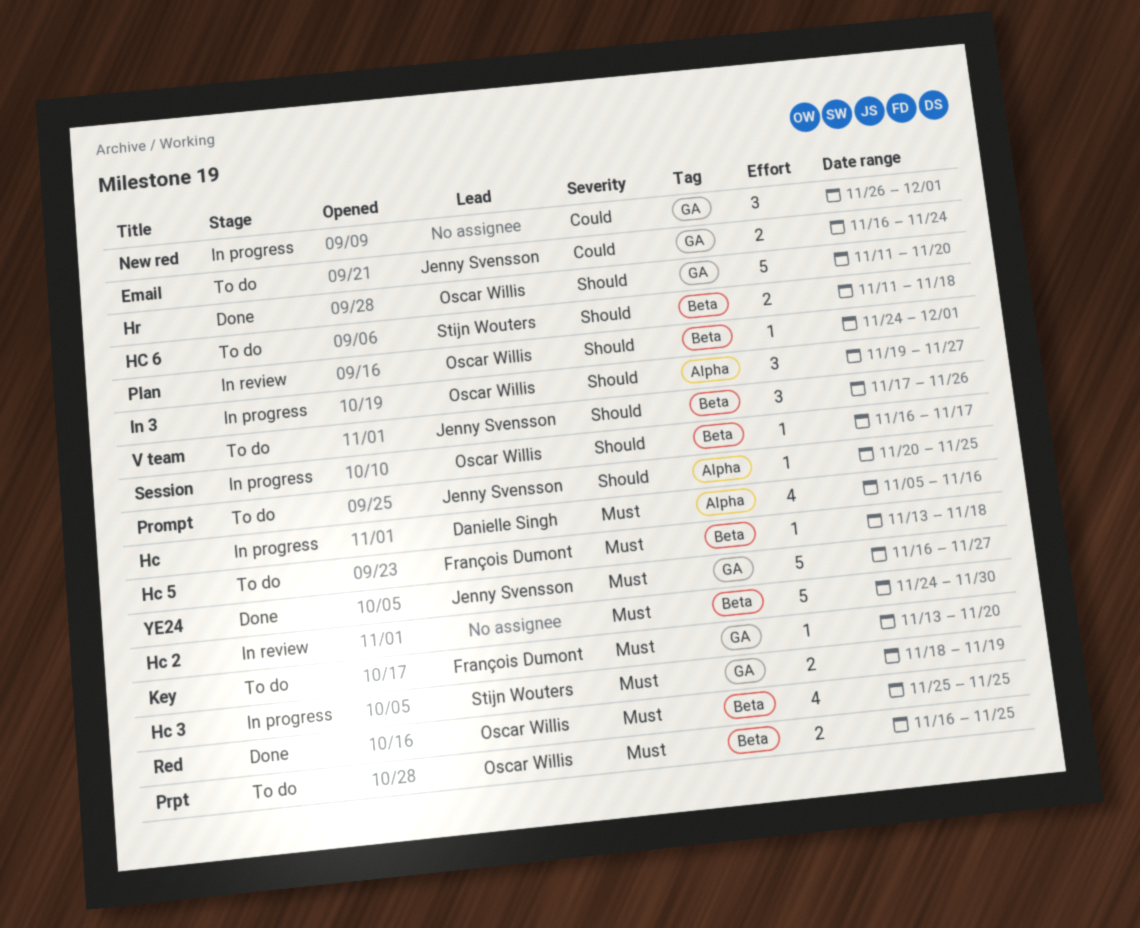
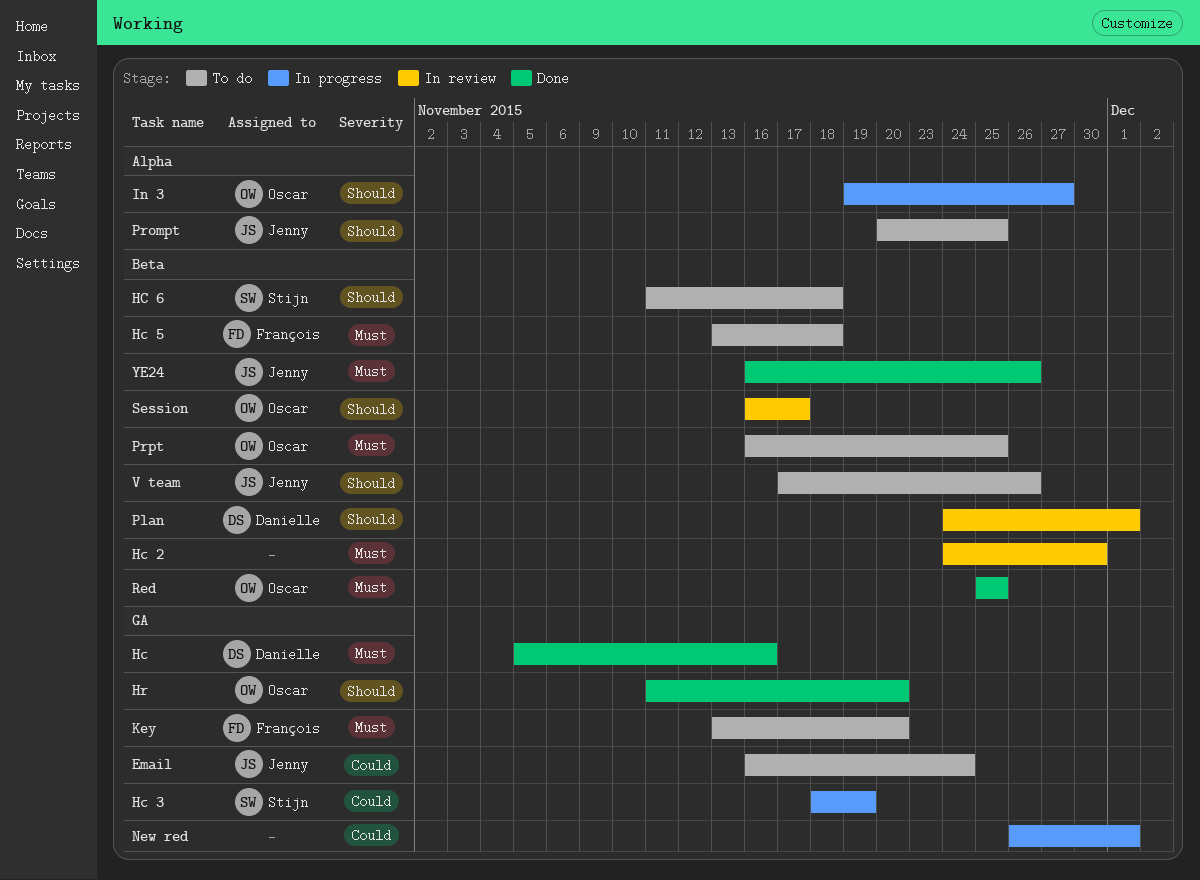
Hc, status: In progress -> Done
Hc, label: Alpha -> GA
Hc 3, priority: Must -> Could
Plan, owner: Oscar Willis -> Danielle Singh
Session, status: In progress -> In review
YE24, label: GA -> Beta
YE24, due: Nov 27 -> Nov 26

